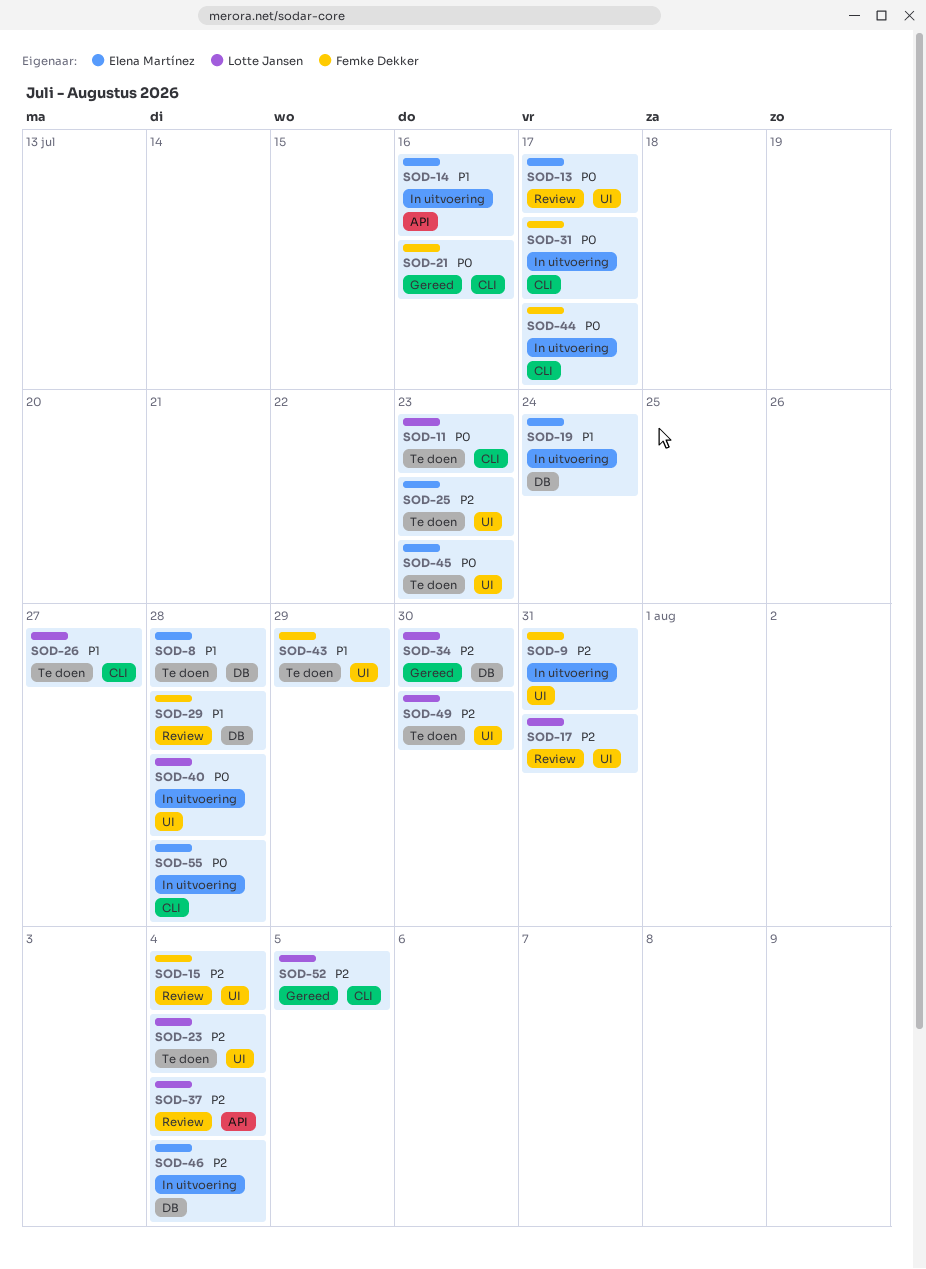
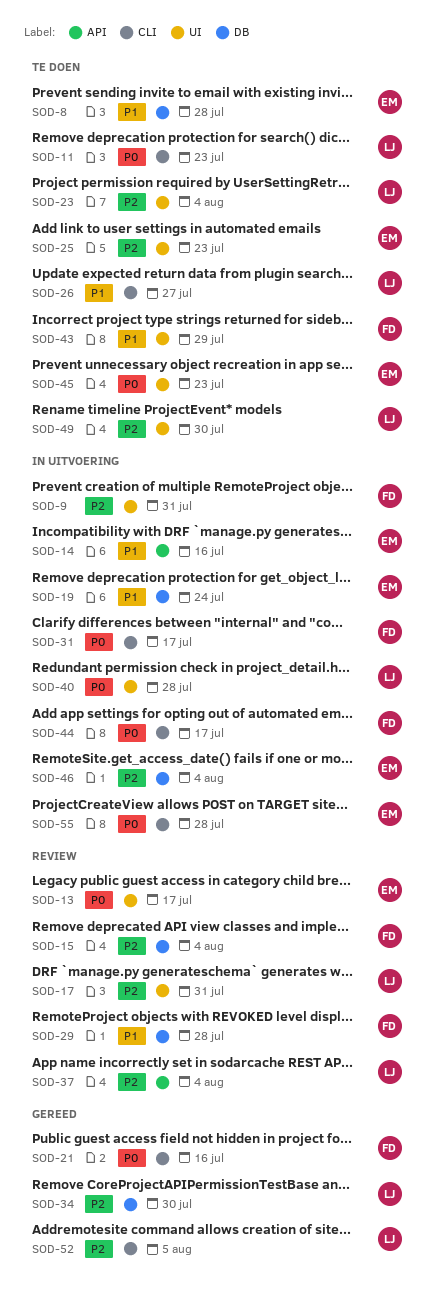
SOD-15, label: UI -> DB

